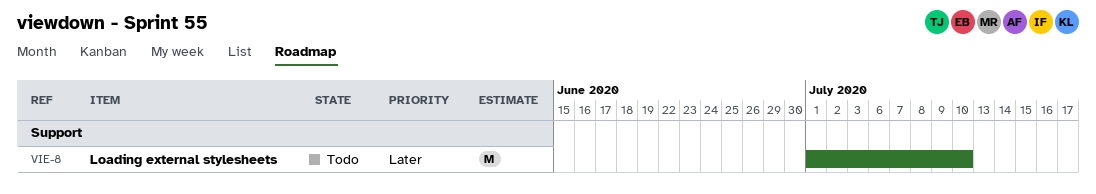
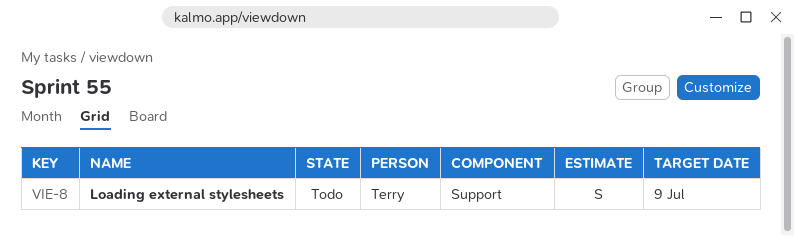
VIE-8, estimate: M -> S
VIE-8, due: Jul 10 -> Jul 9

